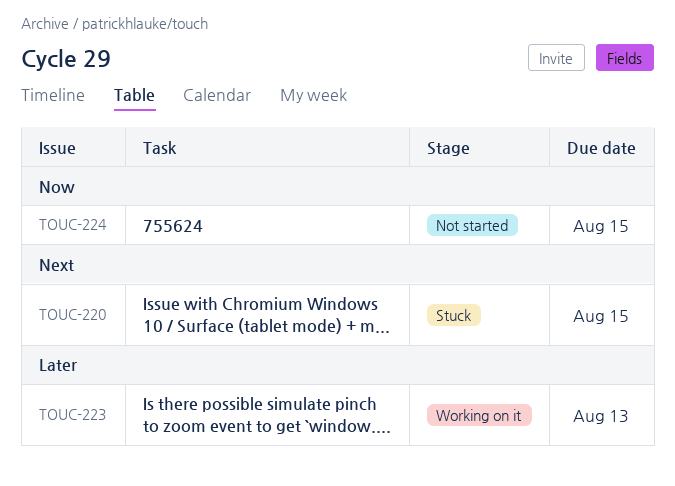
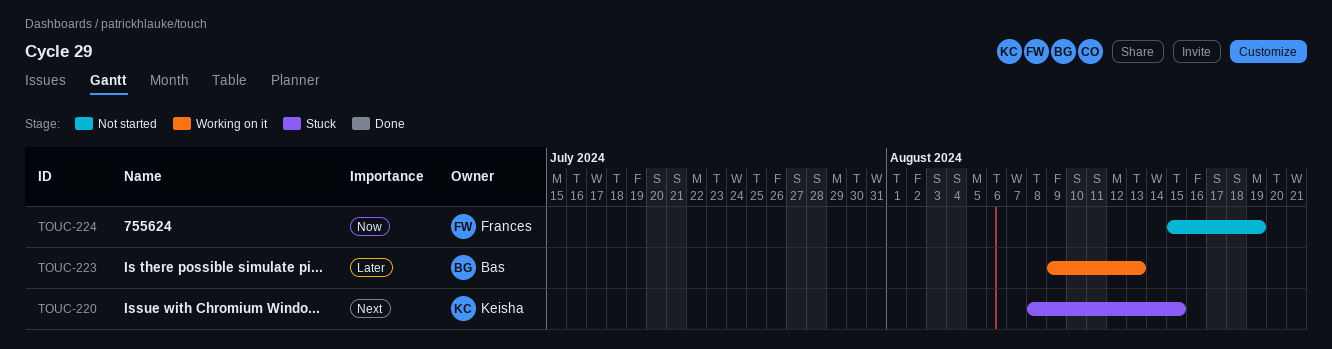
TOUC-224, due: Aug 15 -> Aug 19

